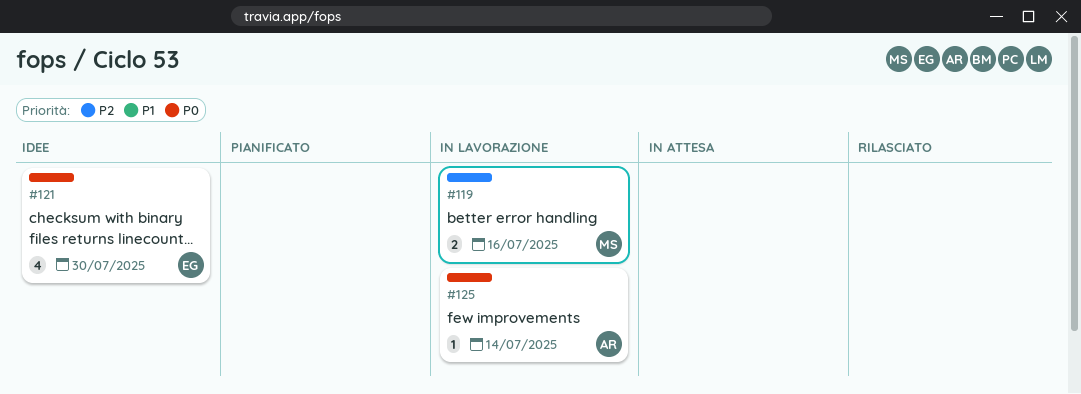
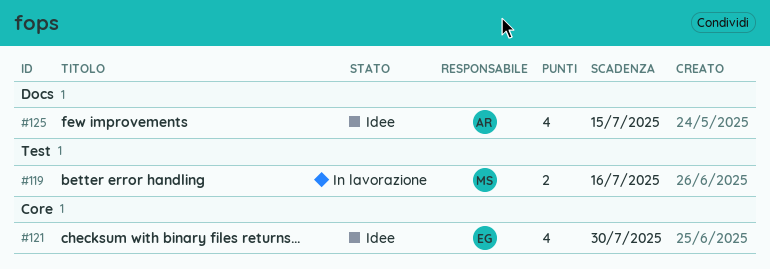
#125, status: In lavorazione -> Idee
#125, estimate: 1 -> 4
#125, due: Jul 14 -> Jul 15

